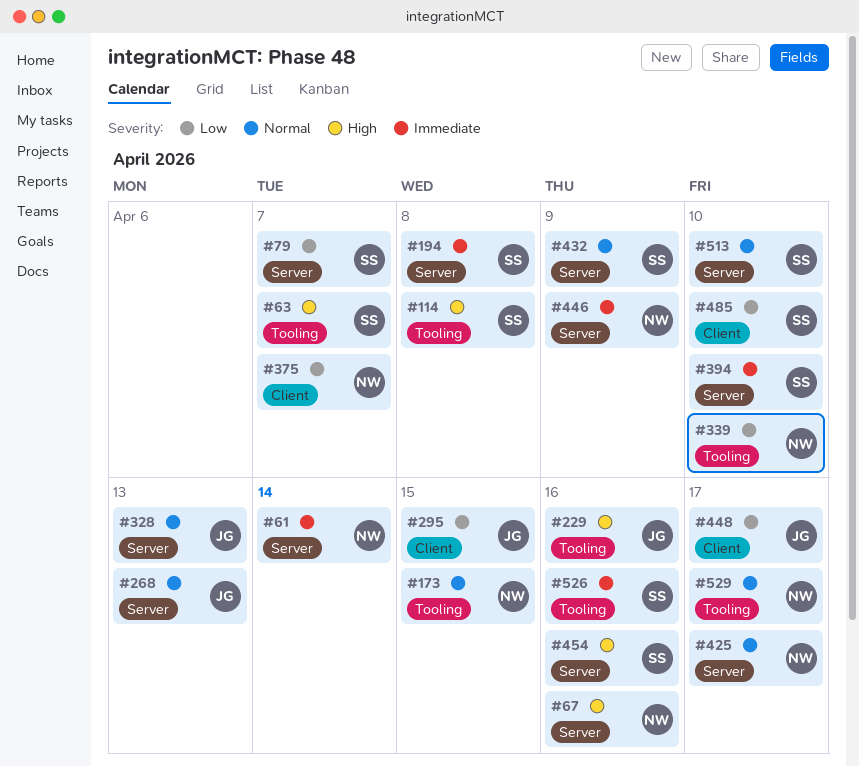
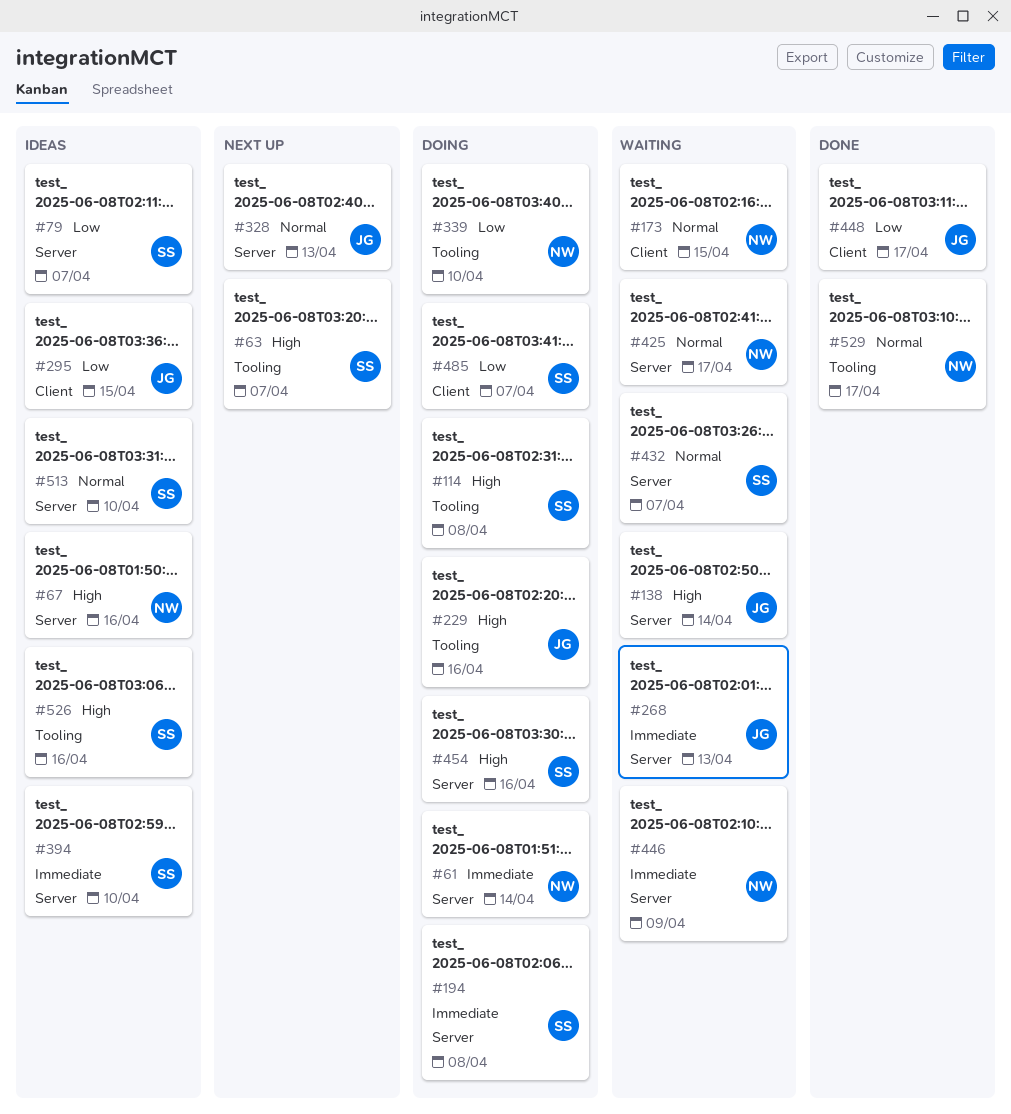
#138: none -> present
#173, label: Tooling -> Client
#268, priority: Normal -> Immediate
#375: present -> none
#432, due: Apr 9 -> Apr 7
#485, due: Apr 10 -> Apr 7
#526, priority: Immediate -> High

